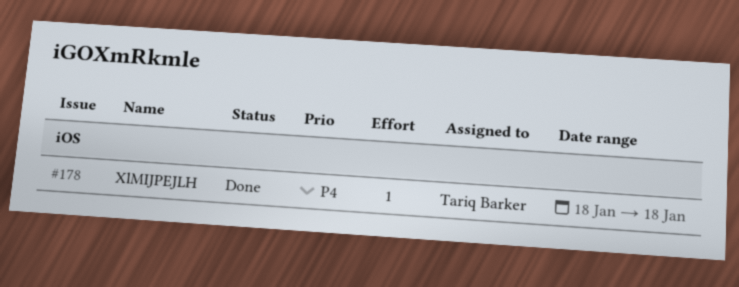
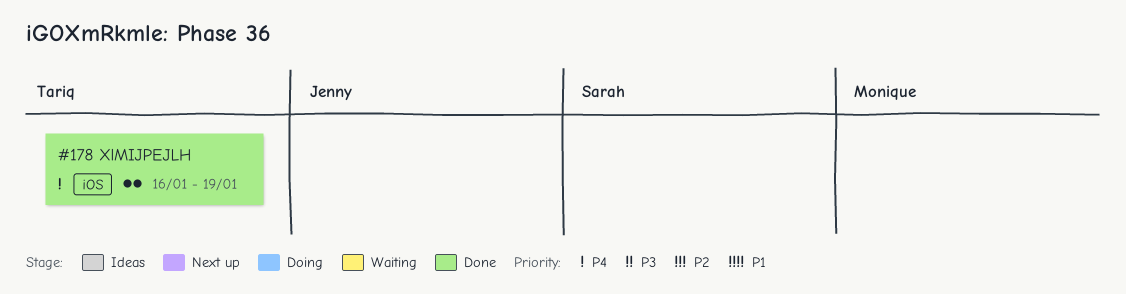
#178, estimate: 1 -> 2
#178, start: Jan 18 -> Jan 16
#178, due: Jan 18 -> Jan 19

